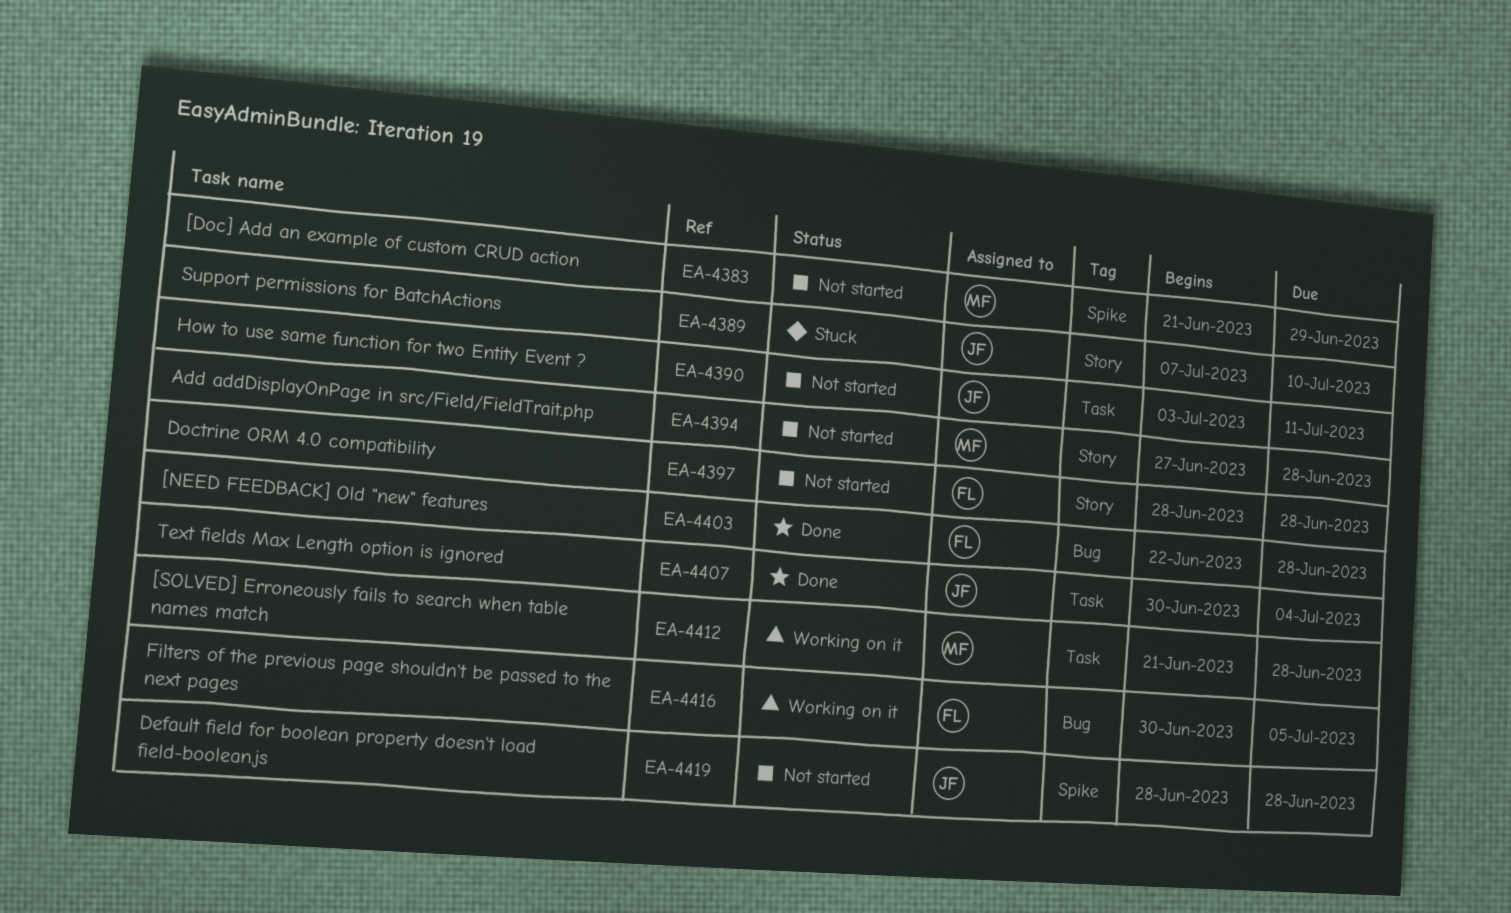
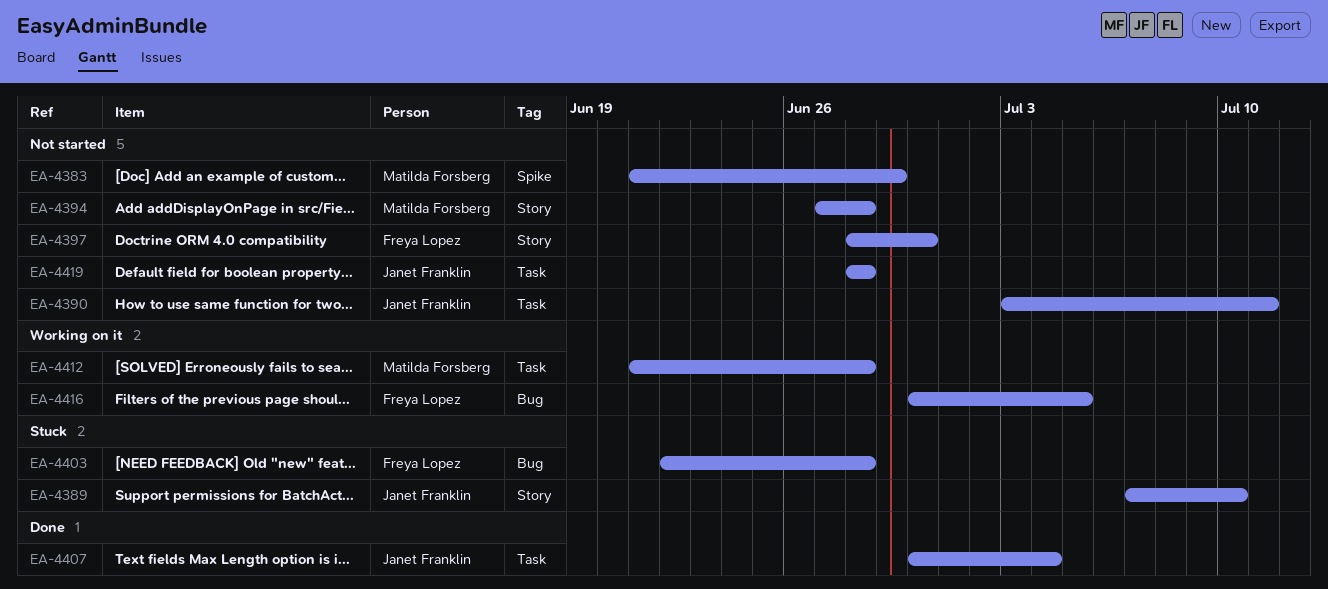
EA-4397, due: Jun 28 -> Jun 30
EA-4403, status: Done -> Stuck
EA-4419, label: Spike -> Task

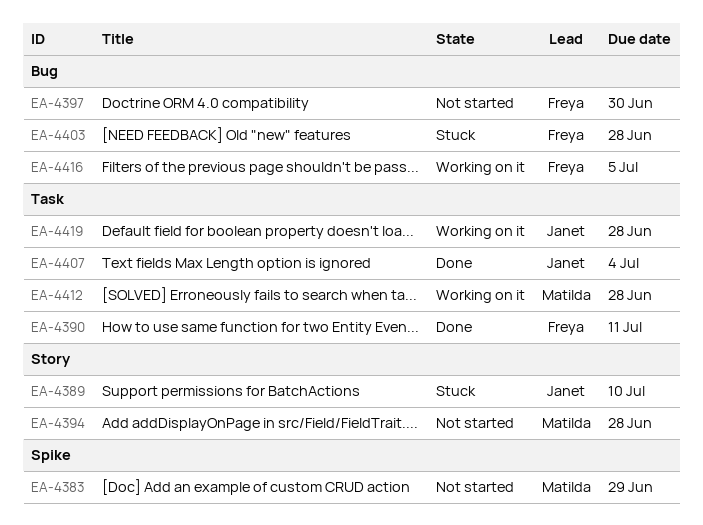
EA-4390, status: Not started -> Done
EA-4390, owner: Janet Franklin -> Freya Lopez
EA-4397, label: Story -> Bug
EA-4419, status: Not started -> Working on it

